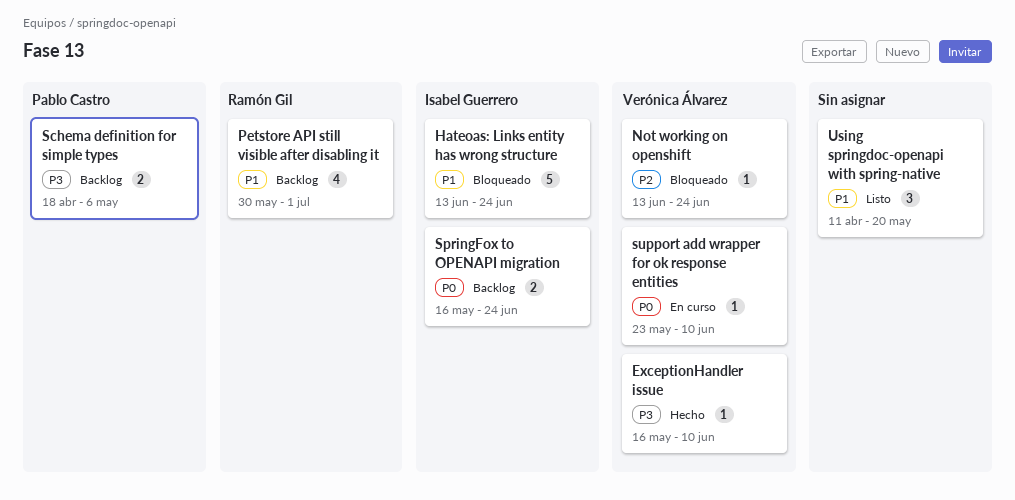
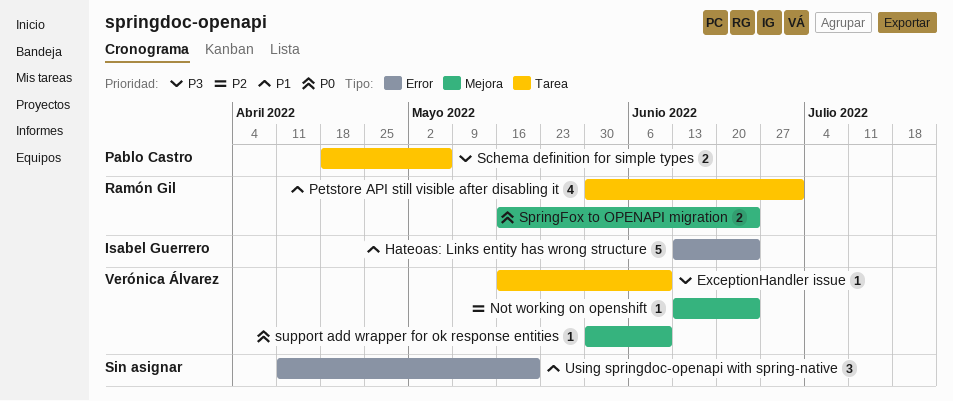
SpringFox to OPENAPI migration, owner: Isabel Guerrero -> Ramón Gil
support add wrapper for ok response entities, start: May 23 -> May 30

